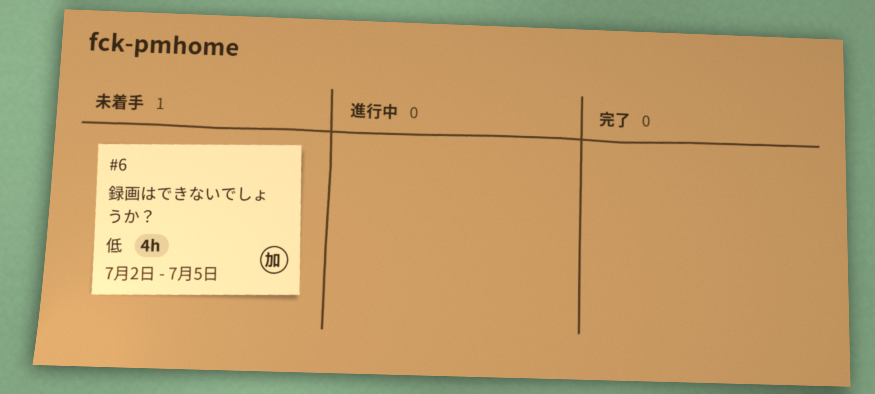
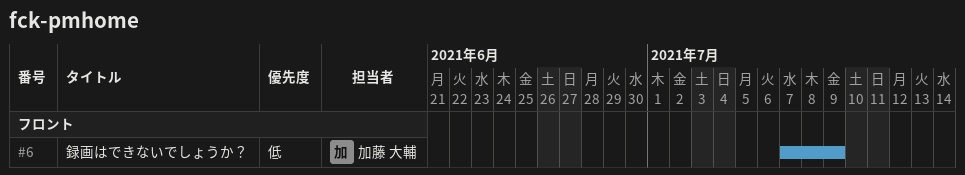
#6, start: Jul 2 -> Jul 7
#6, due: Jul 5 -> Jul 9

